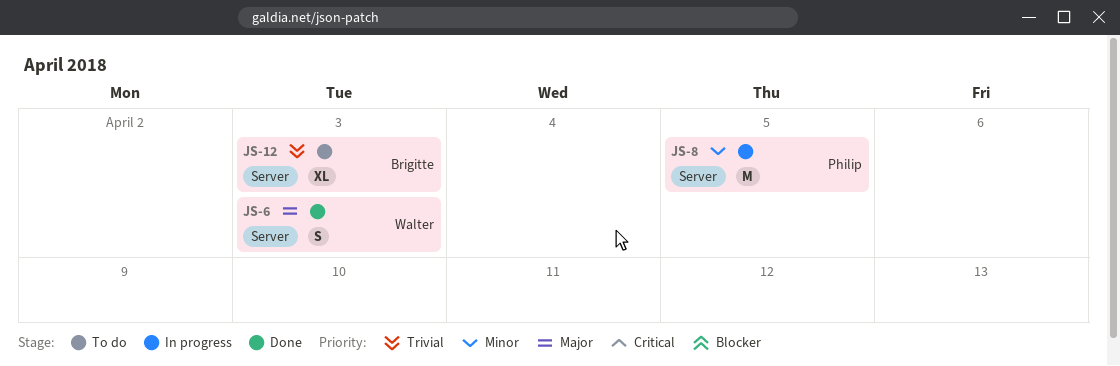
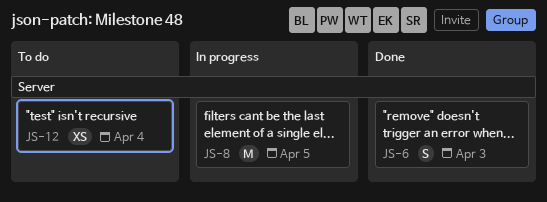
JS-12, estimate: XL -> XS
JS-12, due: Apr 3 -> Apr 4

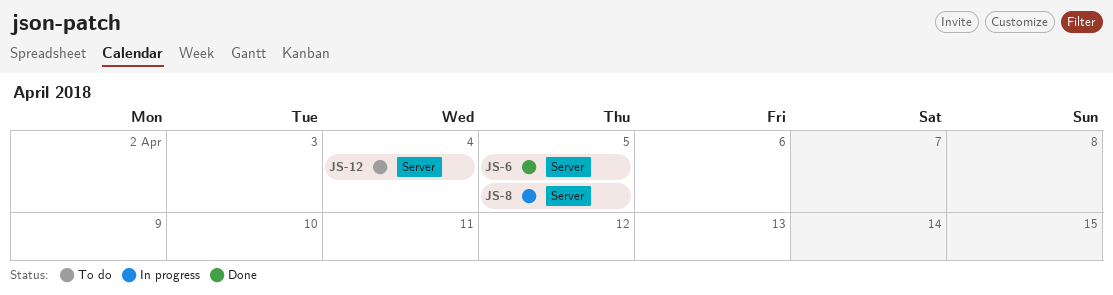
JS-6, due: Apr 3 -> Apr 5

